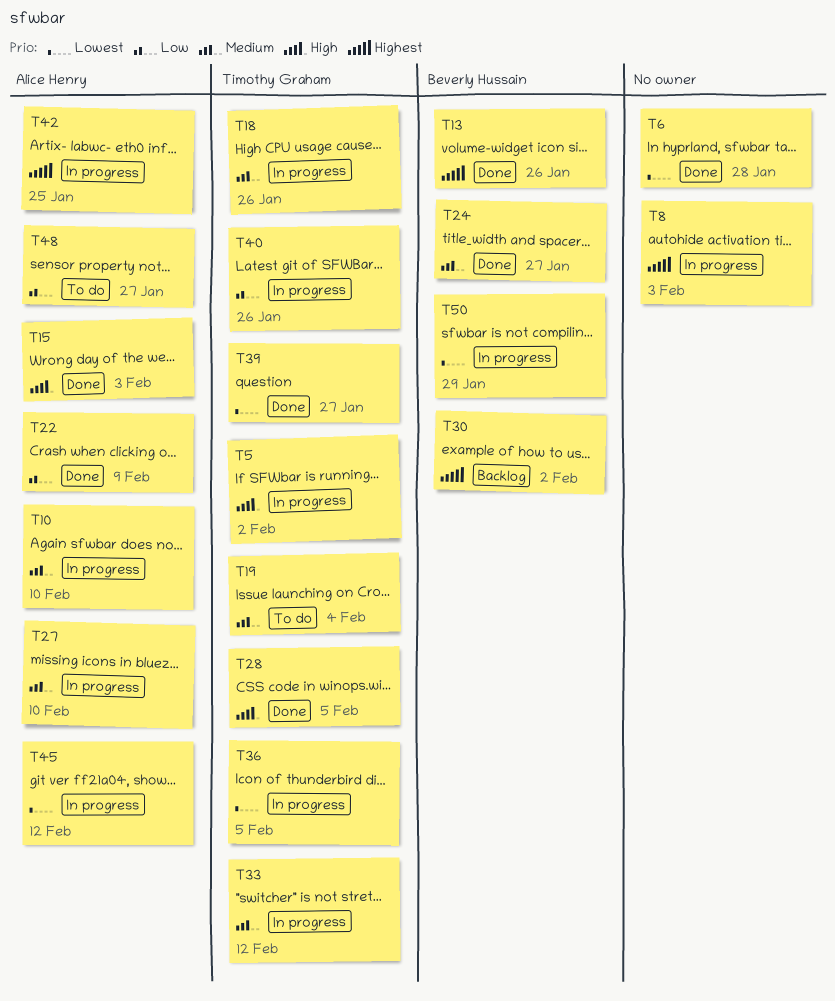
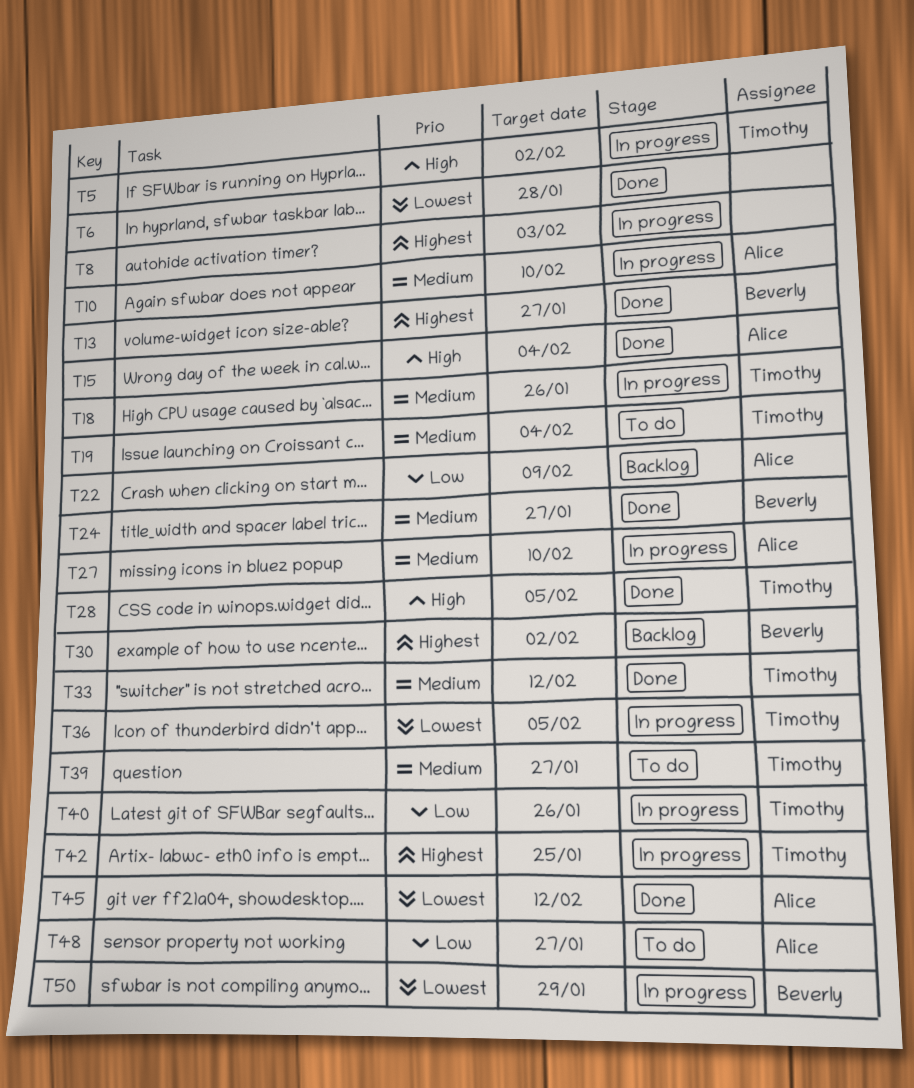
T13, due: Jan 26 -> Jan 27
T15, due: Feb 3 -> Feb 4
T22, status: Done -> Backlog
T33, status: In progress -> Done
T39, status: Done -> To do
T39, priority: Lowest -> Medium
T42, owner: Alice Henry -> Timothy Graham
T45, status: In progress -> Done

